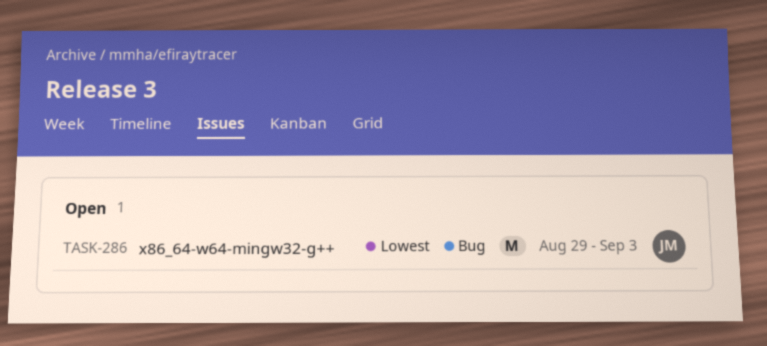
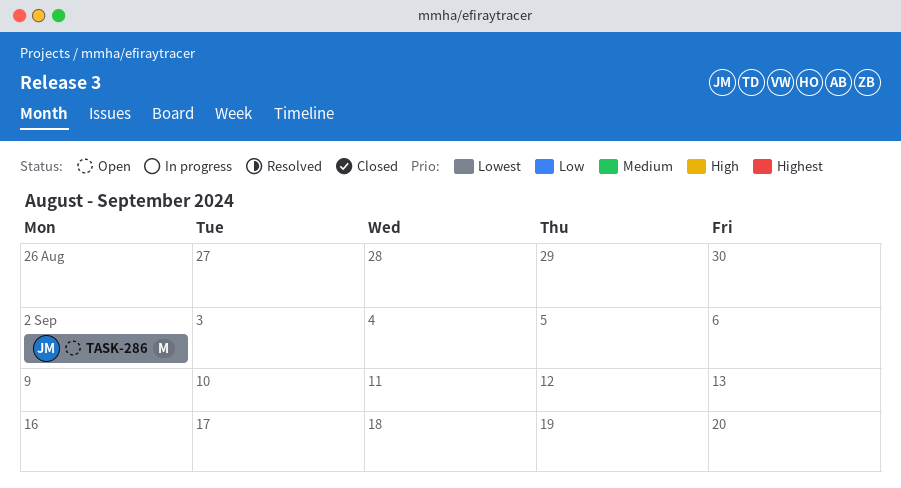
TASK-286, start: Aug 29 -> Sep 2
TASK-286, due: Sep 3 -> Sep 2

